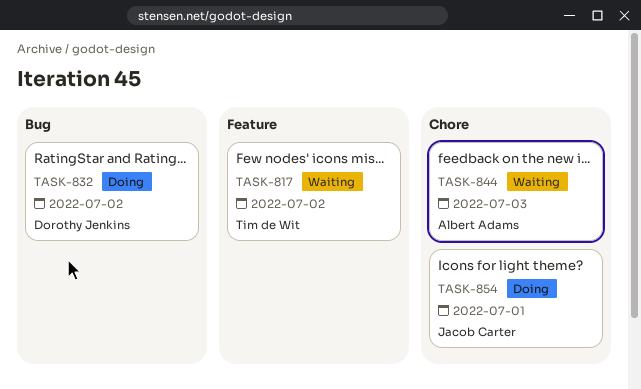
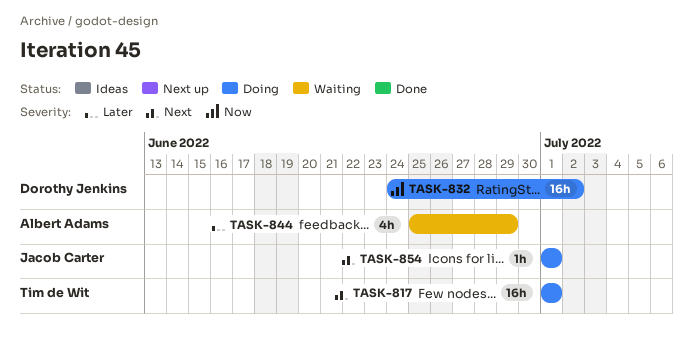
TASK-817, status: Waiting -> Doing
TASK-817, due: Jul 2 -> Jul 1
TASK-844, due: Jul 3 -> Jun 29

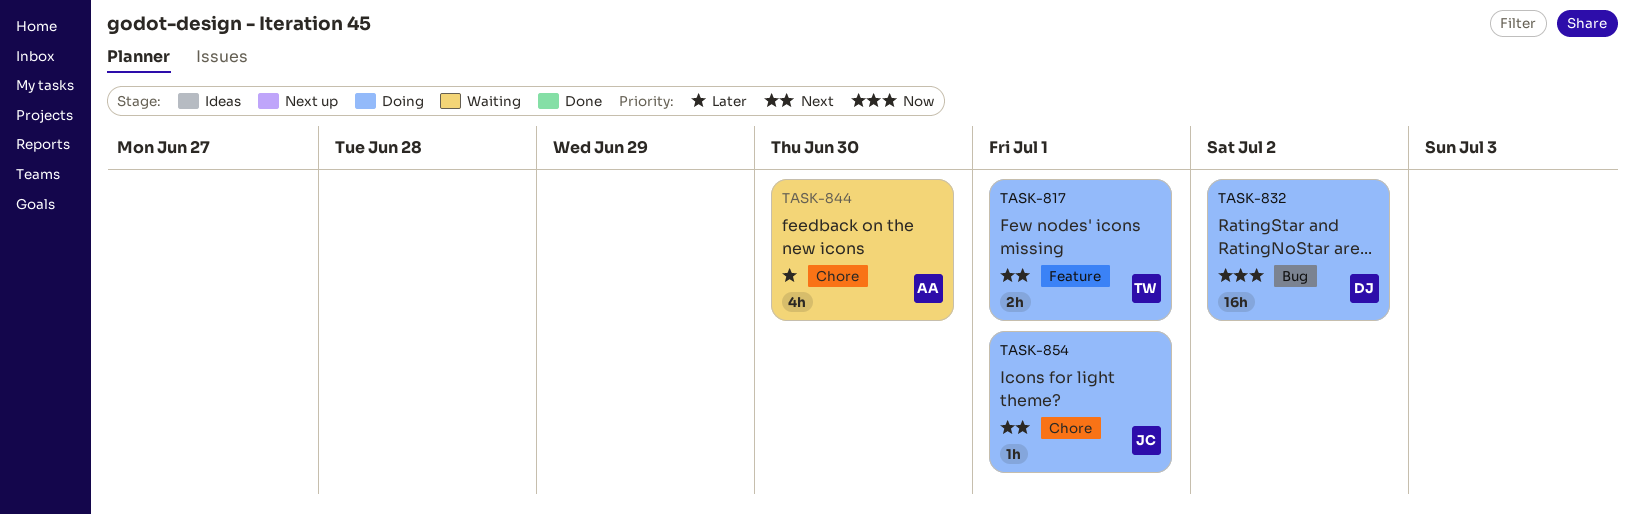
TASK-817, estimate: 16h -> 2h
TASK-844, due: Jun 29 -> Jun 30

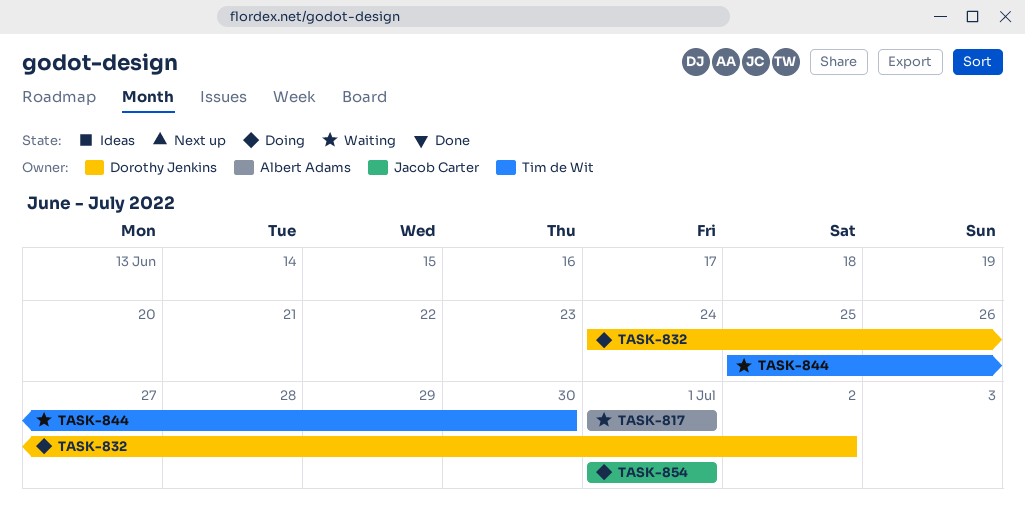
TASK-817, status: Doing -> Waiting
TASK-817, owner: Tim de Wit -> Albert Adams
TASK-844, owner: Albert Adams -> Tim de Wit

